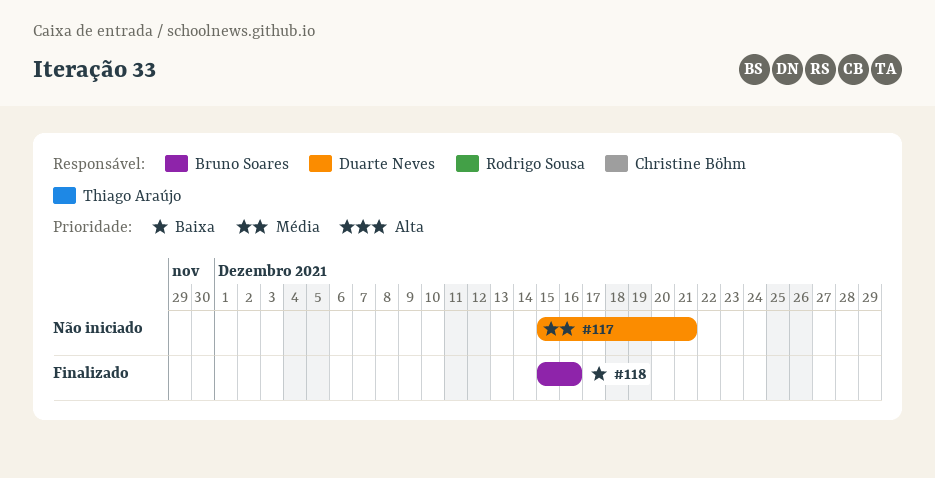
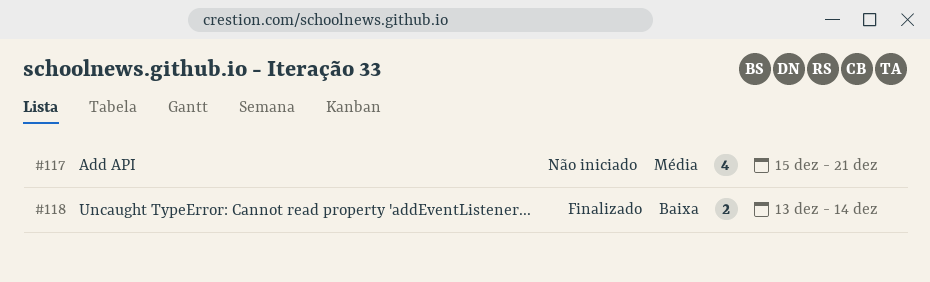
#118, start: Dec 15 -> Dec 13
#118, due: Dec 16 -> Dec 14

